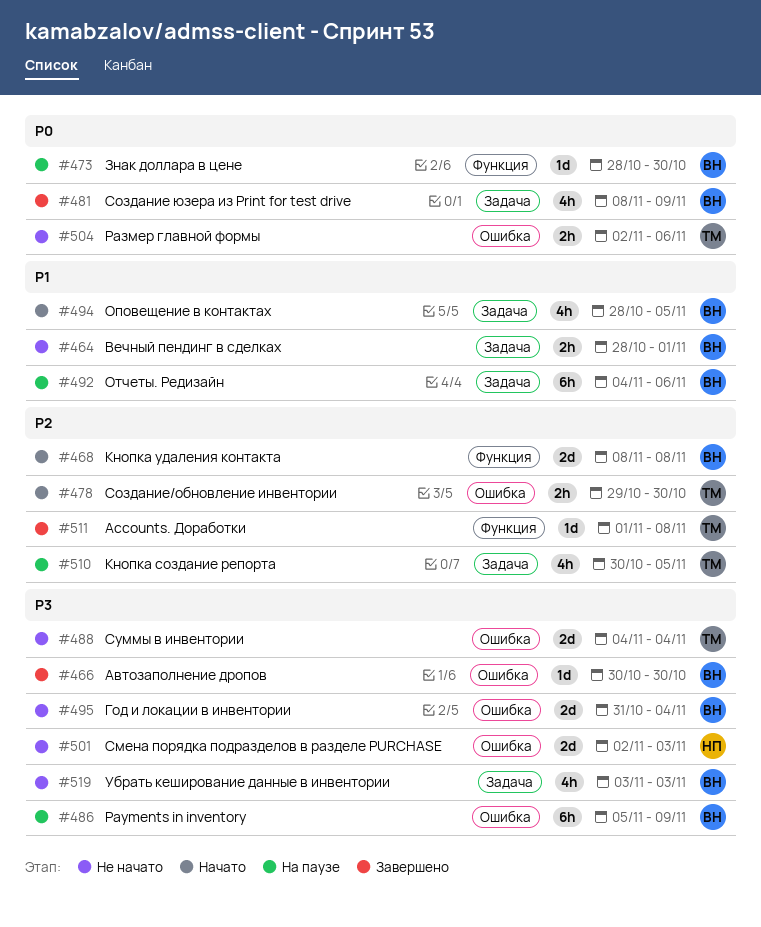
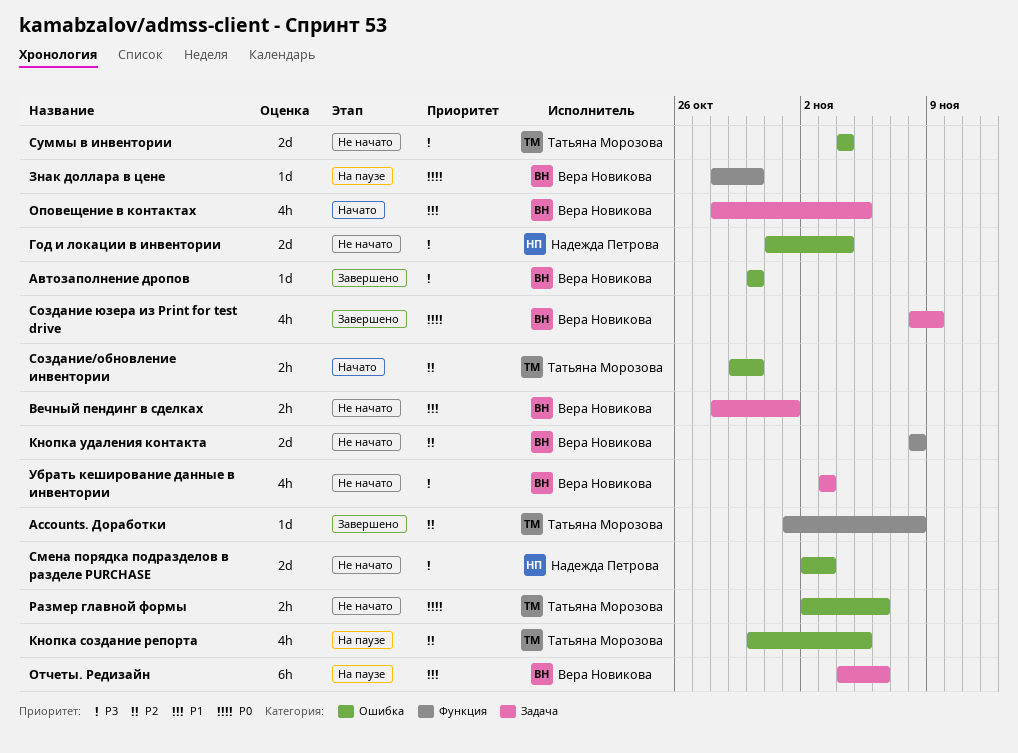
Payments in inventory: present -> none
Год и локации в инвентории, owner: Вера Новикова -> Надежда Петрова
Кнопка создание репорта, label: Задача -> Ошибка
Кнопка удаления контакта, status: Начато -> Не начато

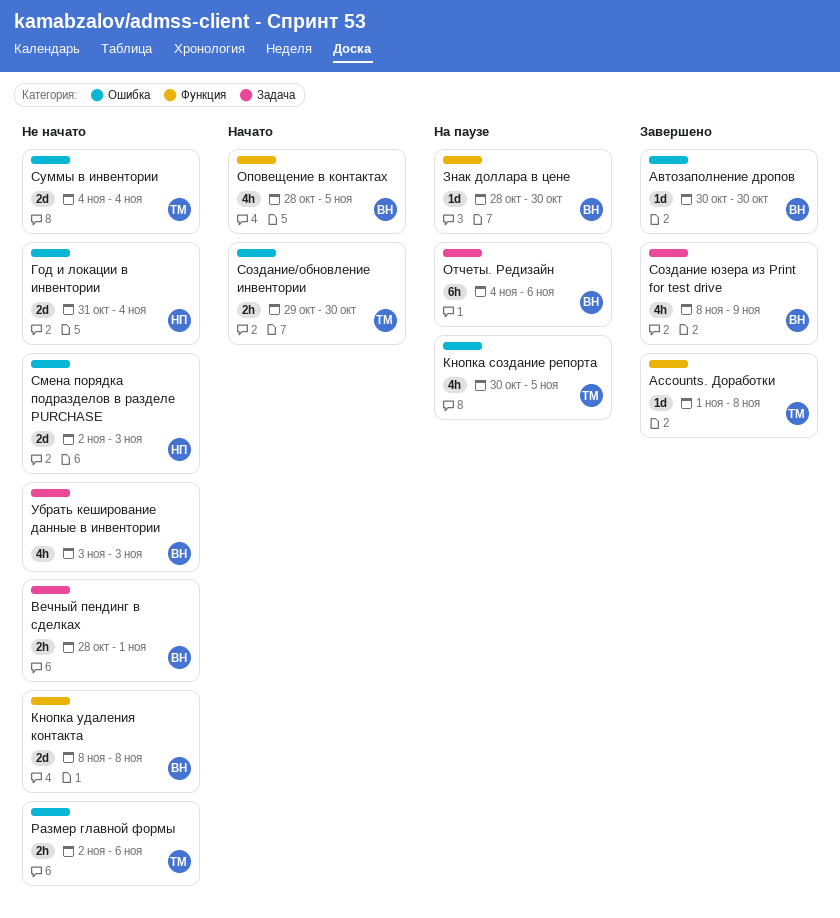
Оповещение в контактах, label: Задача -> Функция

